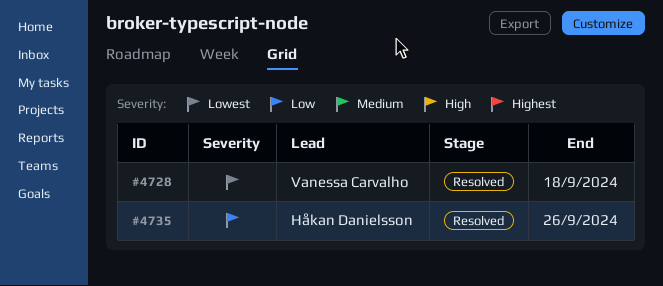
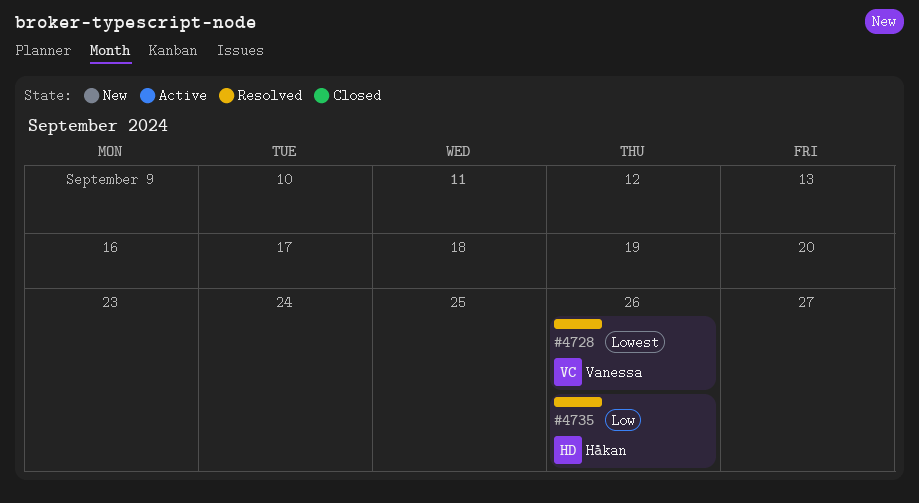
#4728, due: Sep 18 -> Sep 26

